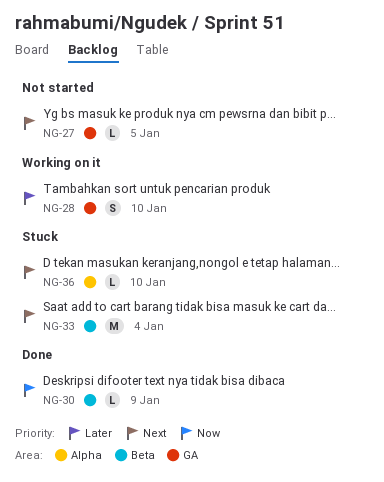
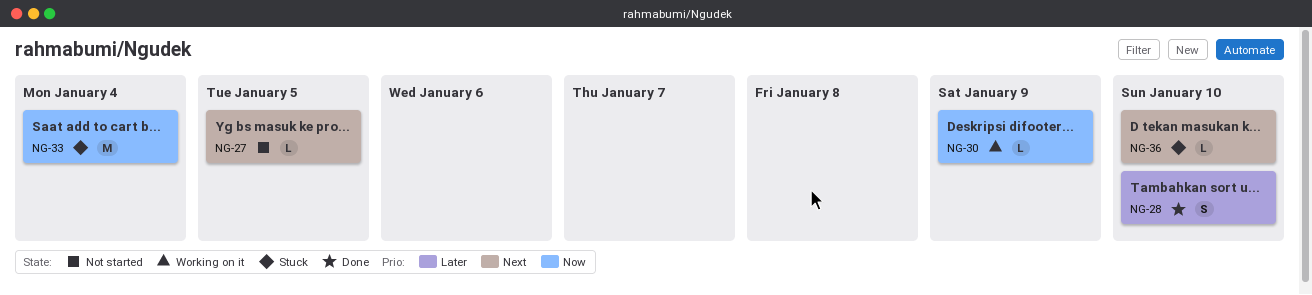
NG-28, status: Working on it -> Done
NG-30, status: Done -> Working on it
NG-33, priority: Next -> Now

